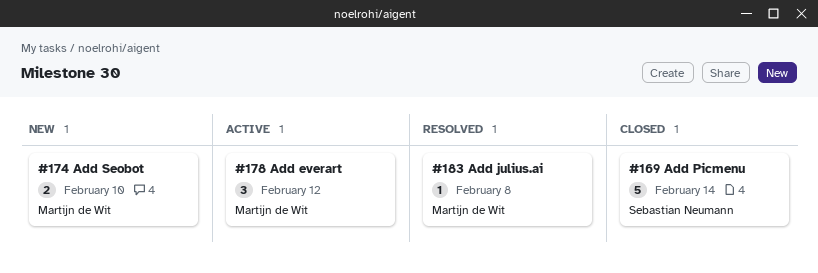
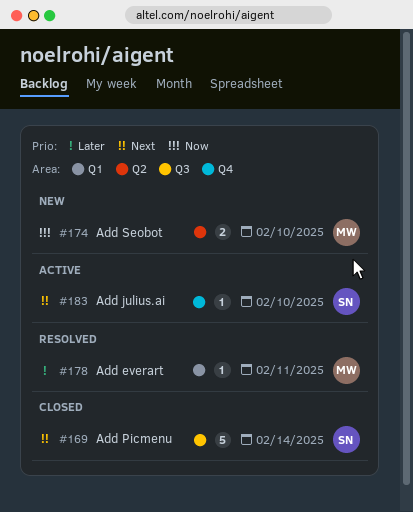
#178, status: Active -> Resolved
#178, estimate: 3 -> 1
#178, due: Feb 12 -> Feb 11
#183, status: Resolved -> Active
#183, owner: Martijn de Wit -> Sebastian Neumann
#183, due: Feb 8 -> Feb 10

